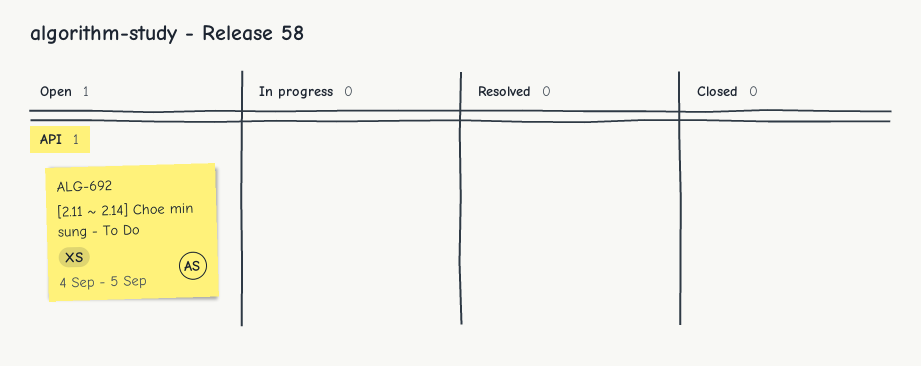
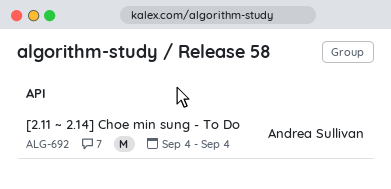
ALG-692, estimate: XS -> M
ALG-692, due: Sep 5 -> Sep 4

